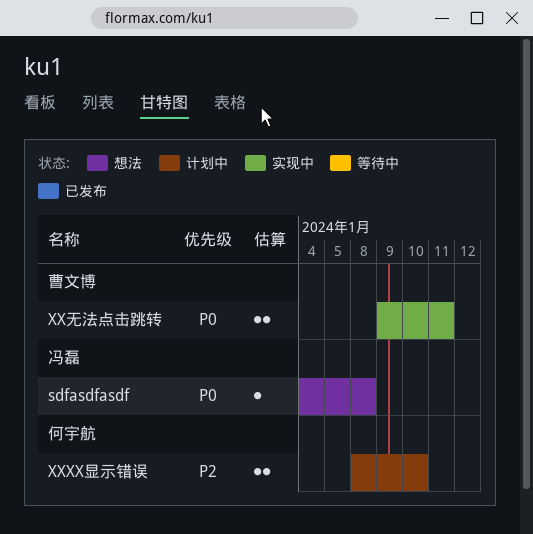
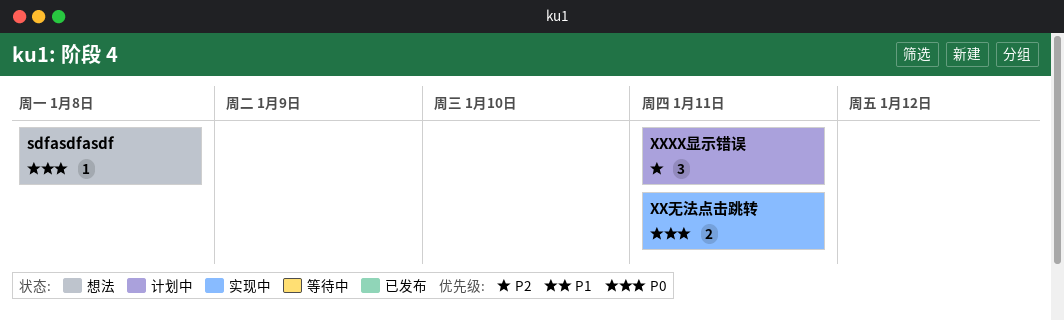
XXXX显示错误, estimate: 2 -> 3
XXXX显示错误, due: Jan 10 -> Jan 11

